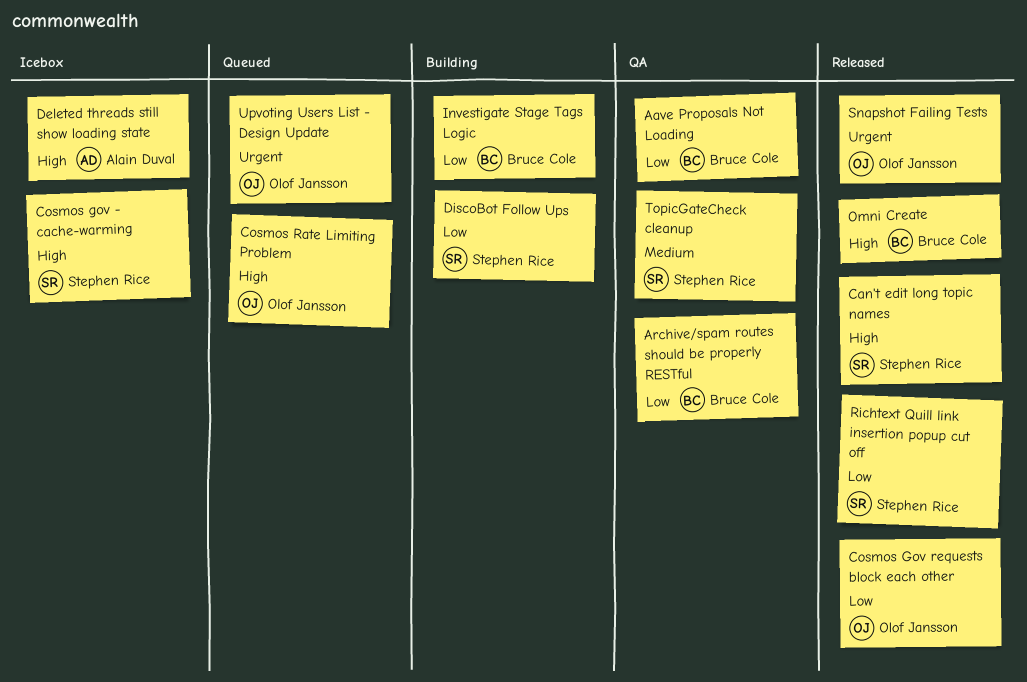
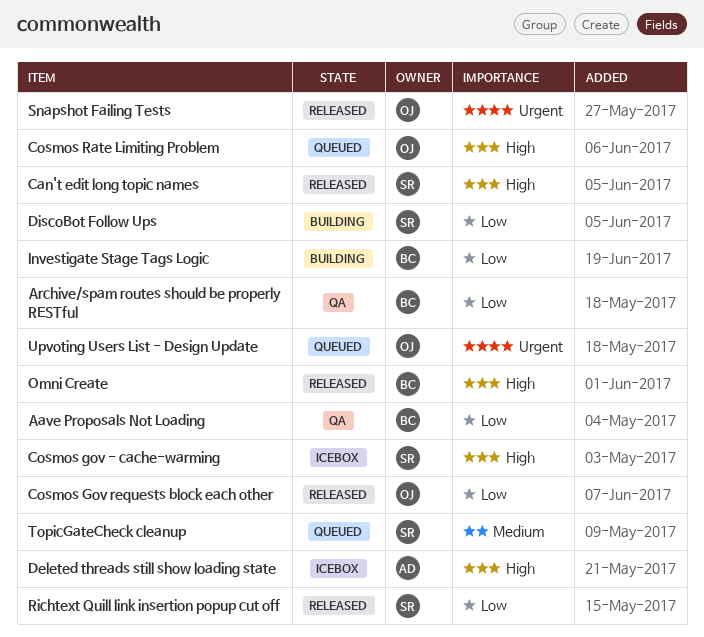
TopicGateCheck cleanup, status: QA -> Queued

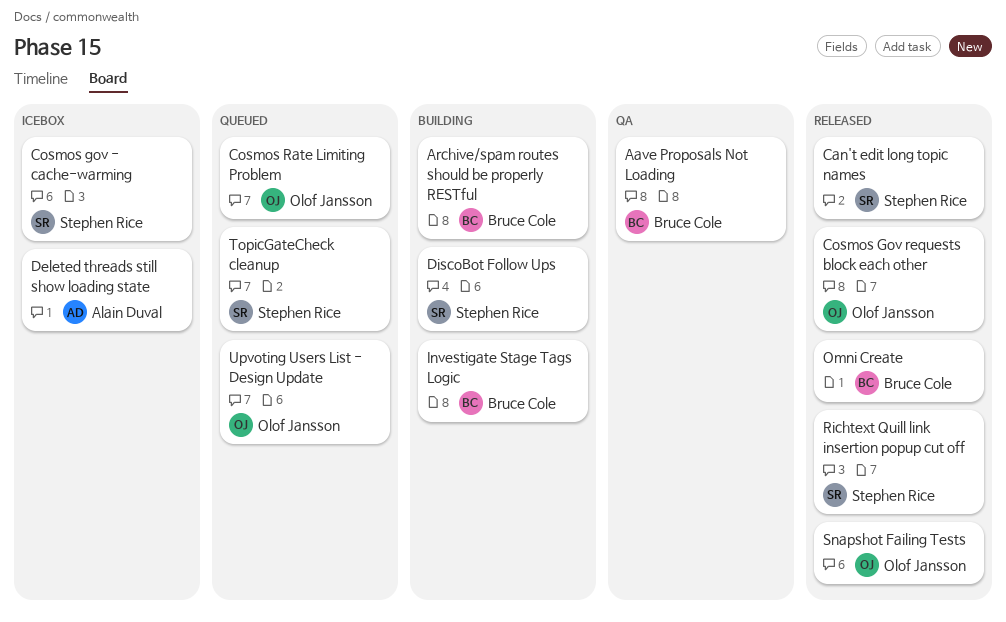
Archive/spam routes should be properly RESTful, status: QA -> Building

